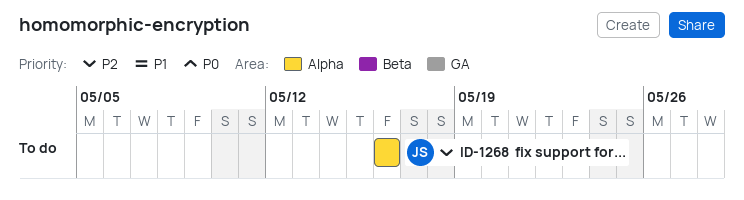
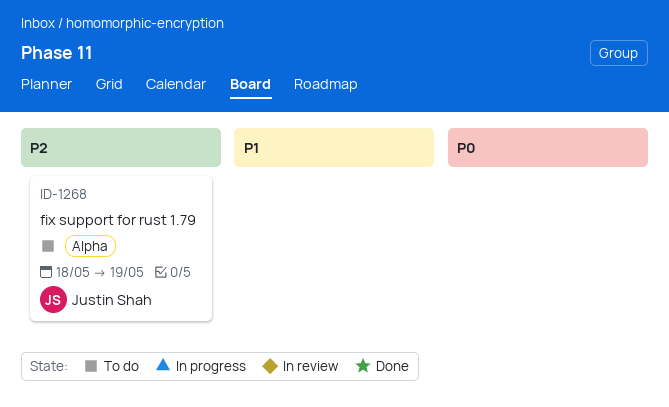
ID-1268, start: May 16 -> May 18
ID-1268, due: May 16 -> May 19

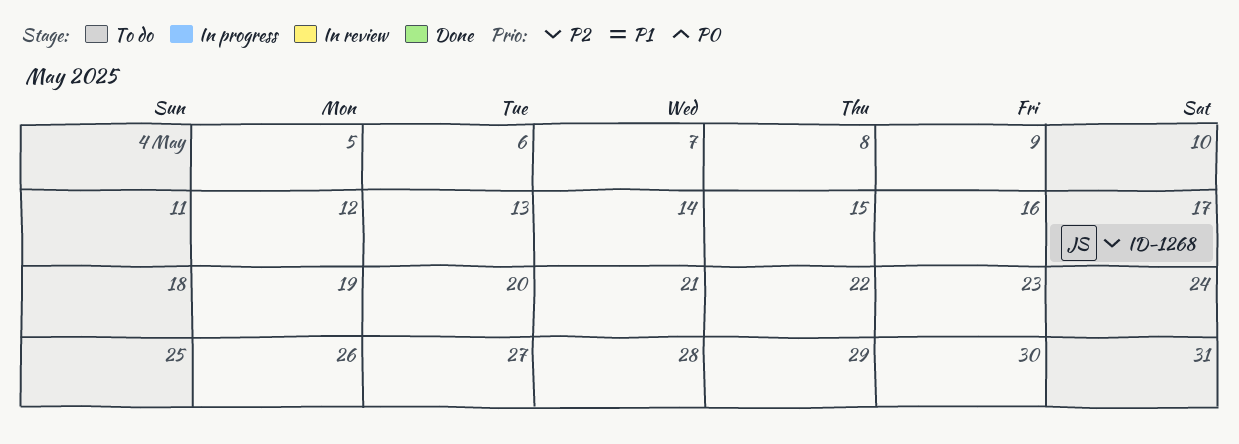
ID-1268, start: May 18 -> May 17
ID-1268, due: May 19 -> May 17

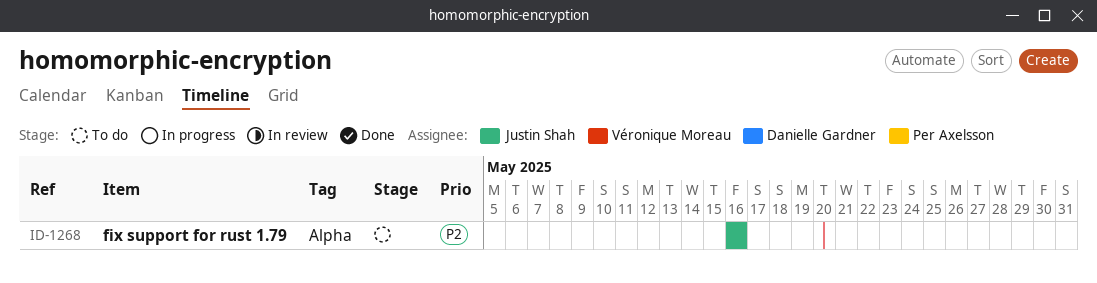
ID-1268, start: May 17 -> May 16
ID-1268, due: May 17 -> May 16

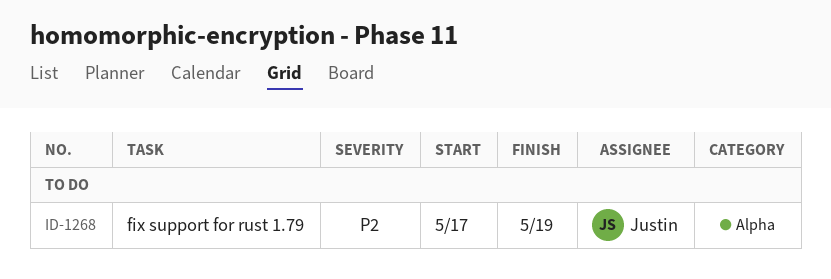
ID-1268, start: May 16 -> May 17
ID-1268, due: May 16 -> May 19

